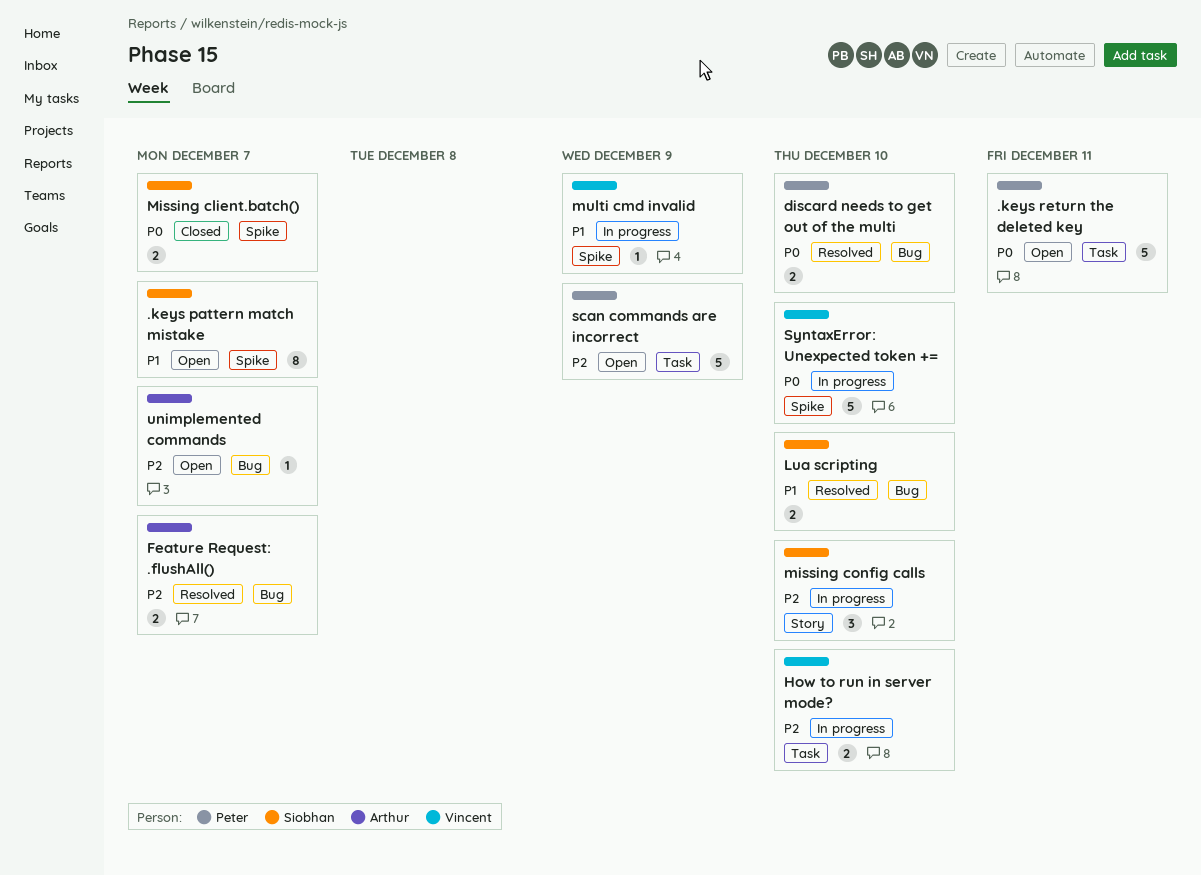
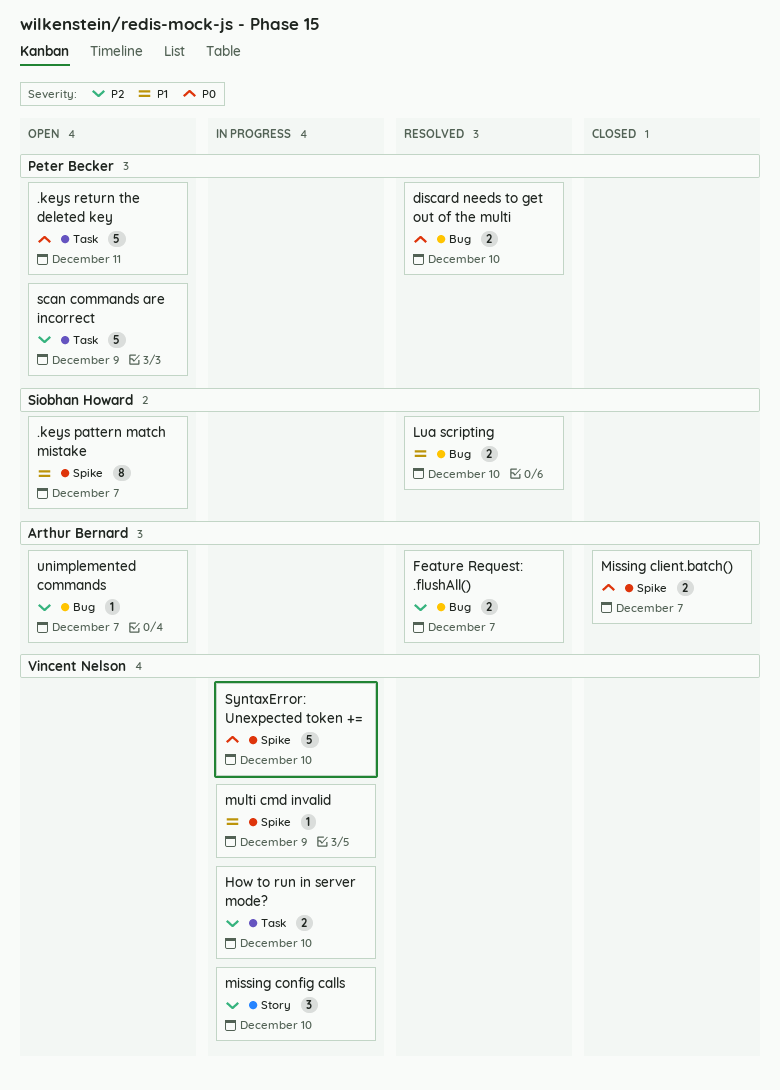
Missing client.batch(), owner: Siobhan Howard -> Arthur Bernard
missing config calls, owner: Siobhan Howard -> Vincent Nelson

